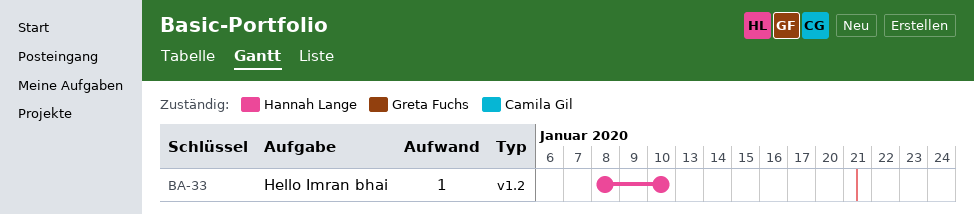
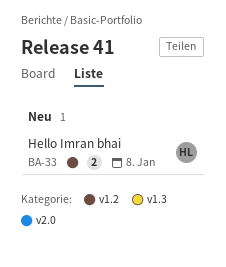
BA-33, estimate: 1 -> 2
BA-33, due: Jan 10 -> Jan 8

